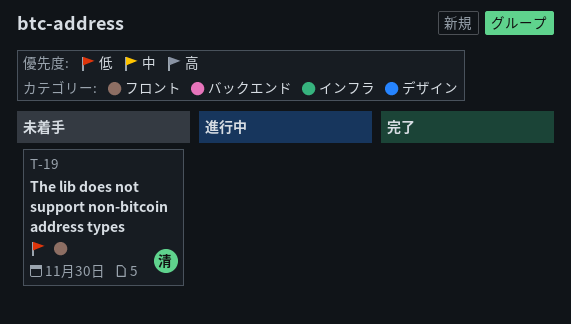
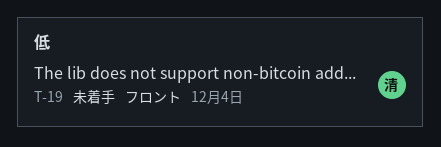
T-19, due: Nov 30 -> Dec 4

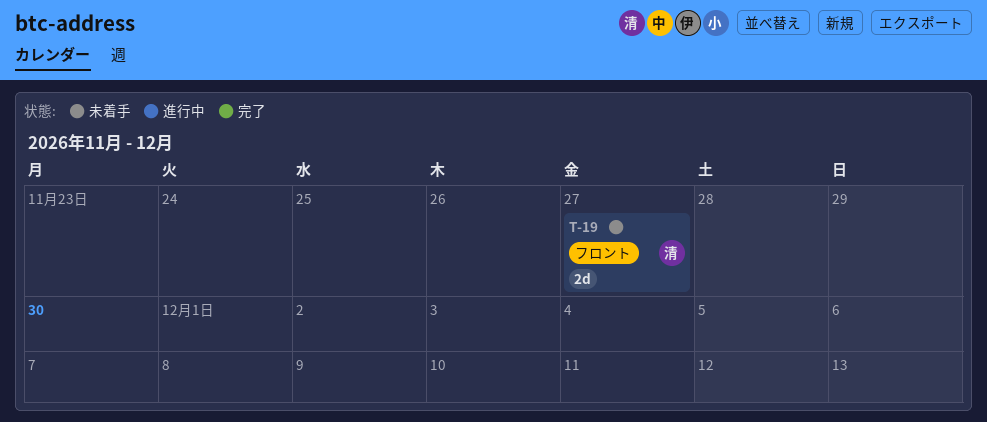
T-19, due: Dec 4 -> Nov 27

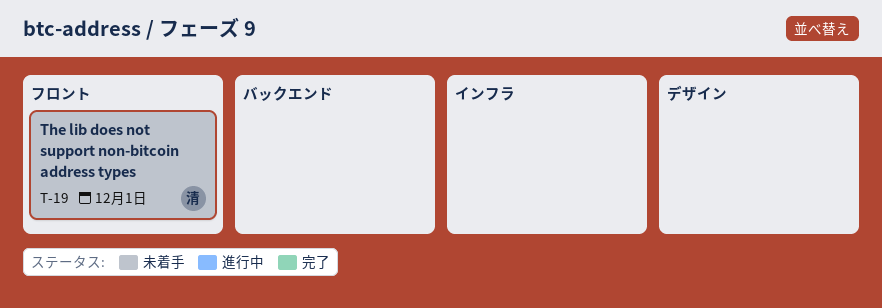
T-19, due: Nov 27 -> Dec 1

